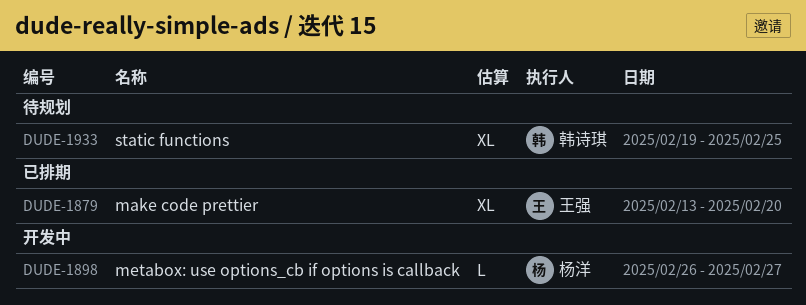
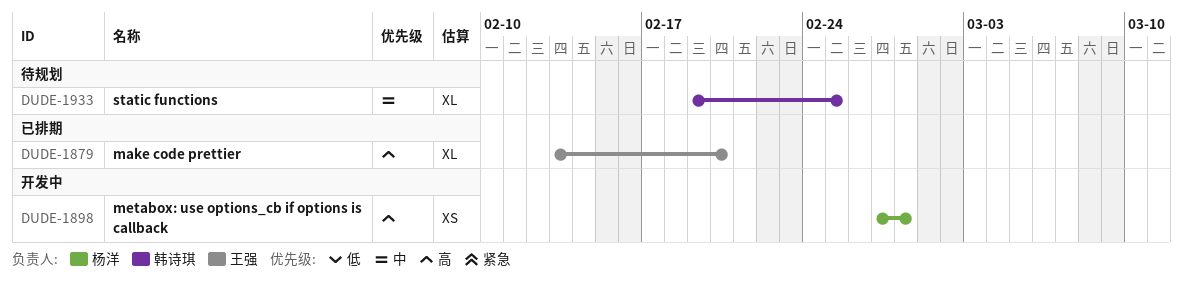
DUDE-1898, estimate: L -> XS
DUDE-1898, start: Feb 26 -> Feb 27
DUDE-1898, due: Feb 27 -> Feb 28

